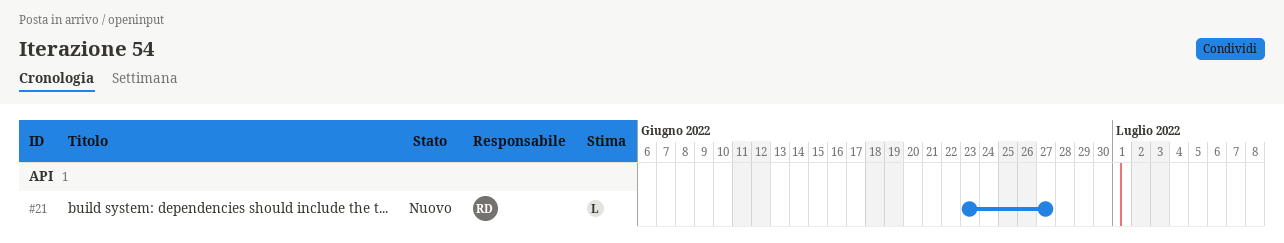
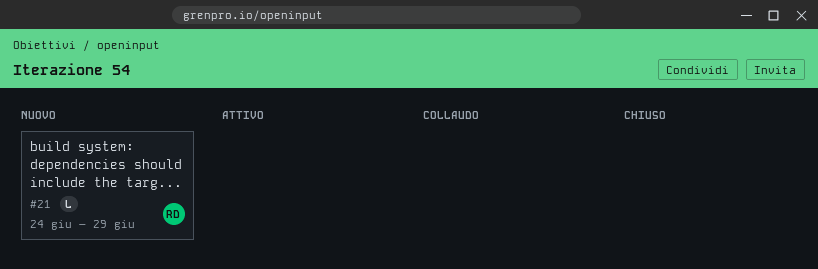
#21, start: Jun 23 -> Jun 24
#21, due: Jun 27 -> Jun 29

